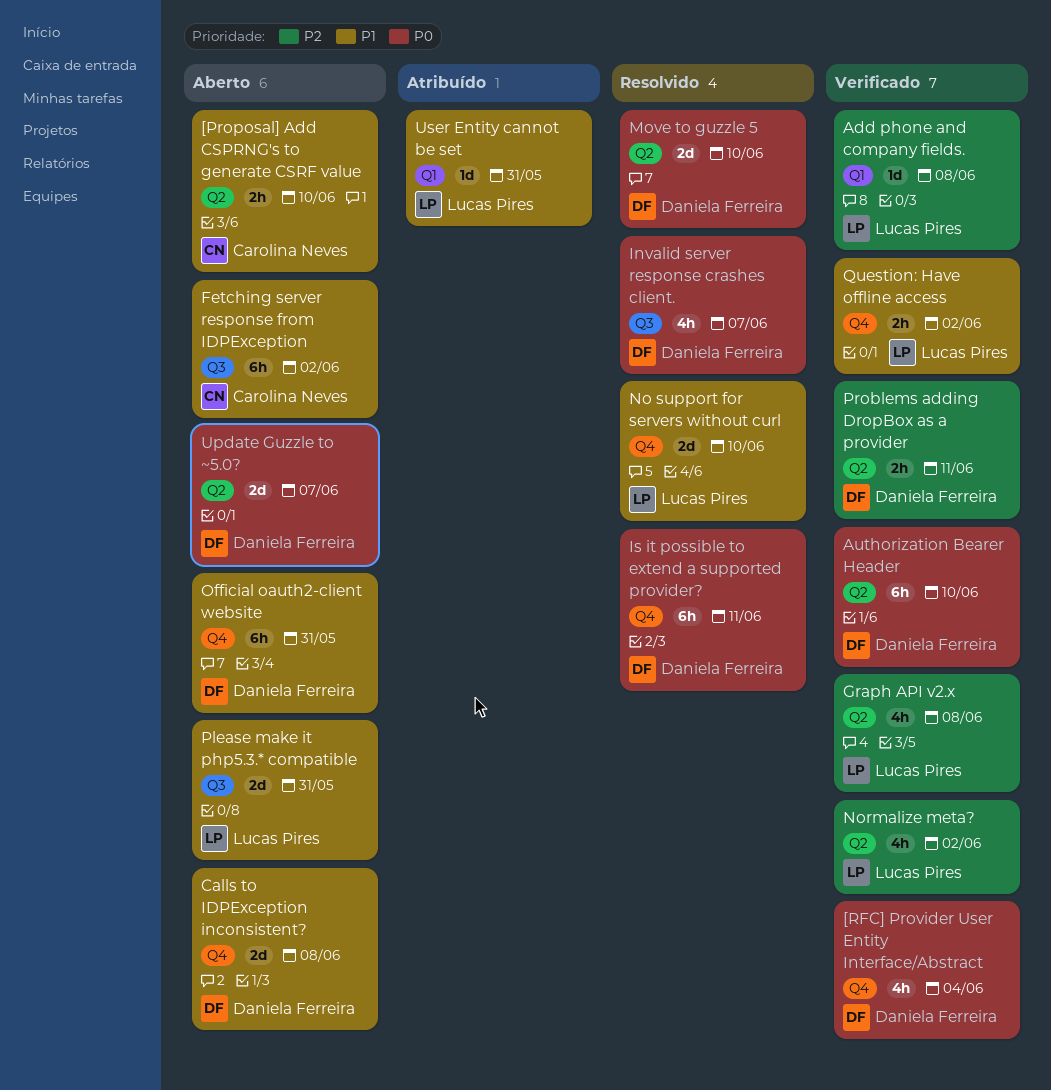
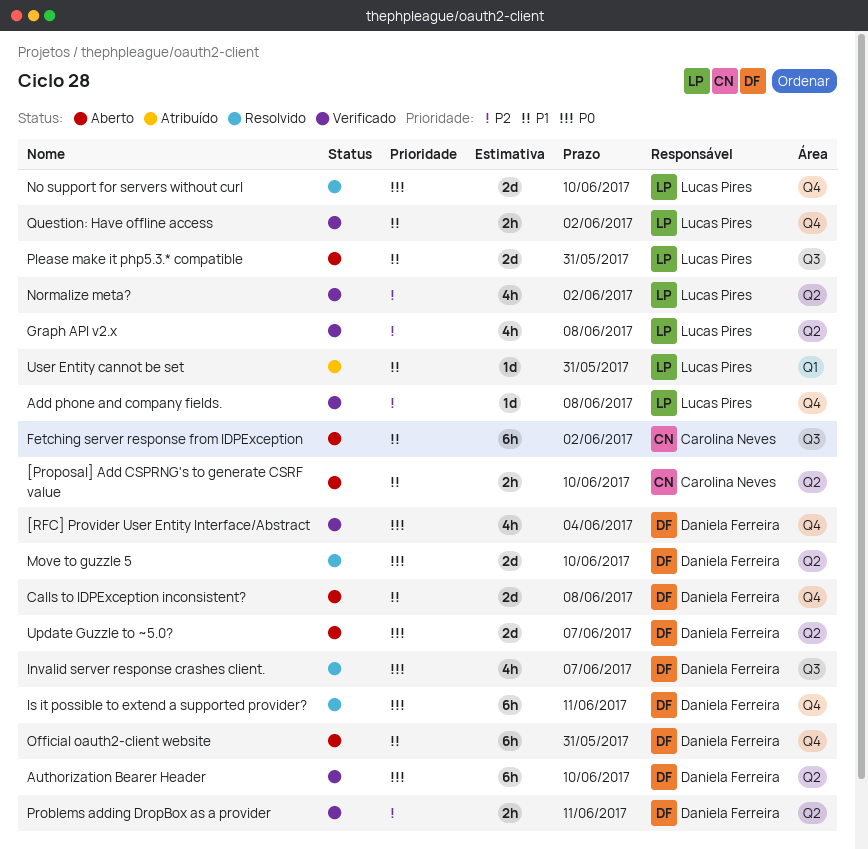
Add phone and company fields., label: Q1 -> Q4
No support for servers without curl, priority: P1 -> P0

